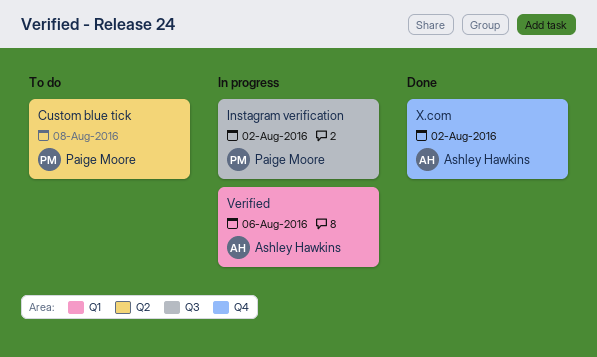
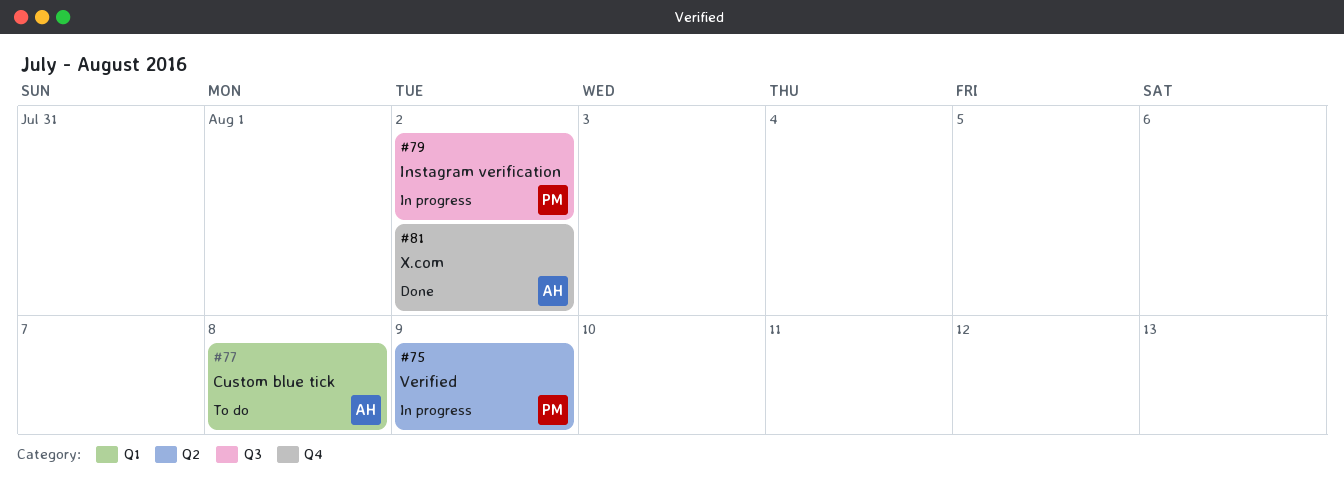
Custom blue tick, owner: Paige Moore -> Ashley Hawkins
Custom blue tick, label: Q2 -> Q1
Verified, owner: Ashley Hawkins -> Paige Moore
Verified, label: Q1 -> Q2
Verified, due: Aug 6 -> Aug 9

